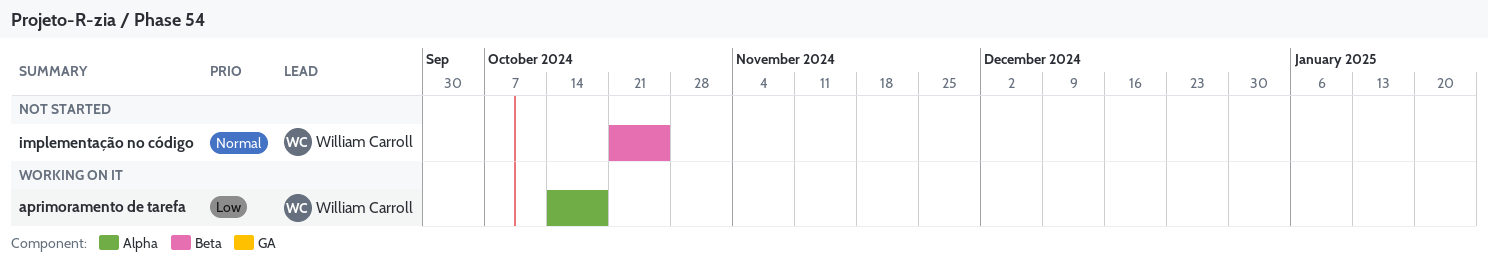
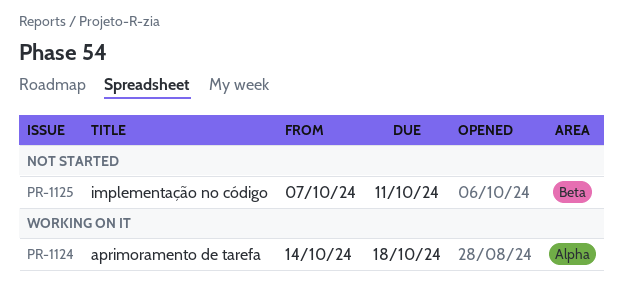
implementação no código, start: Oct 21 -> Oct 7
implementação no código, due: Oct 25 -> Oct 11

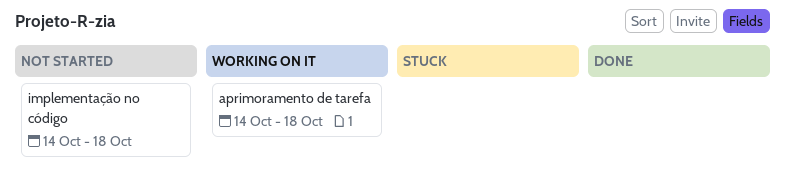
implementação no código, start: Oct 7 -> Oct 14
implementação no código, due: Oct 11 -> Oct 18

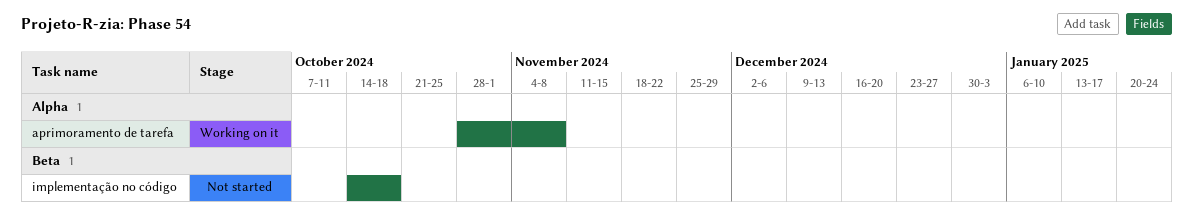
aprimoramento de tarefa, start: Oct 14 -> Oct 28
aprimoramento de tarefa, due: Oct 18 -> Nov 8

